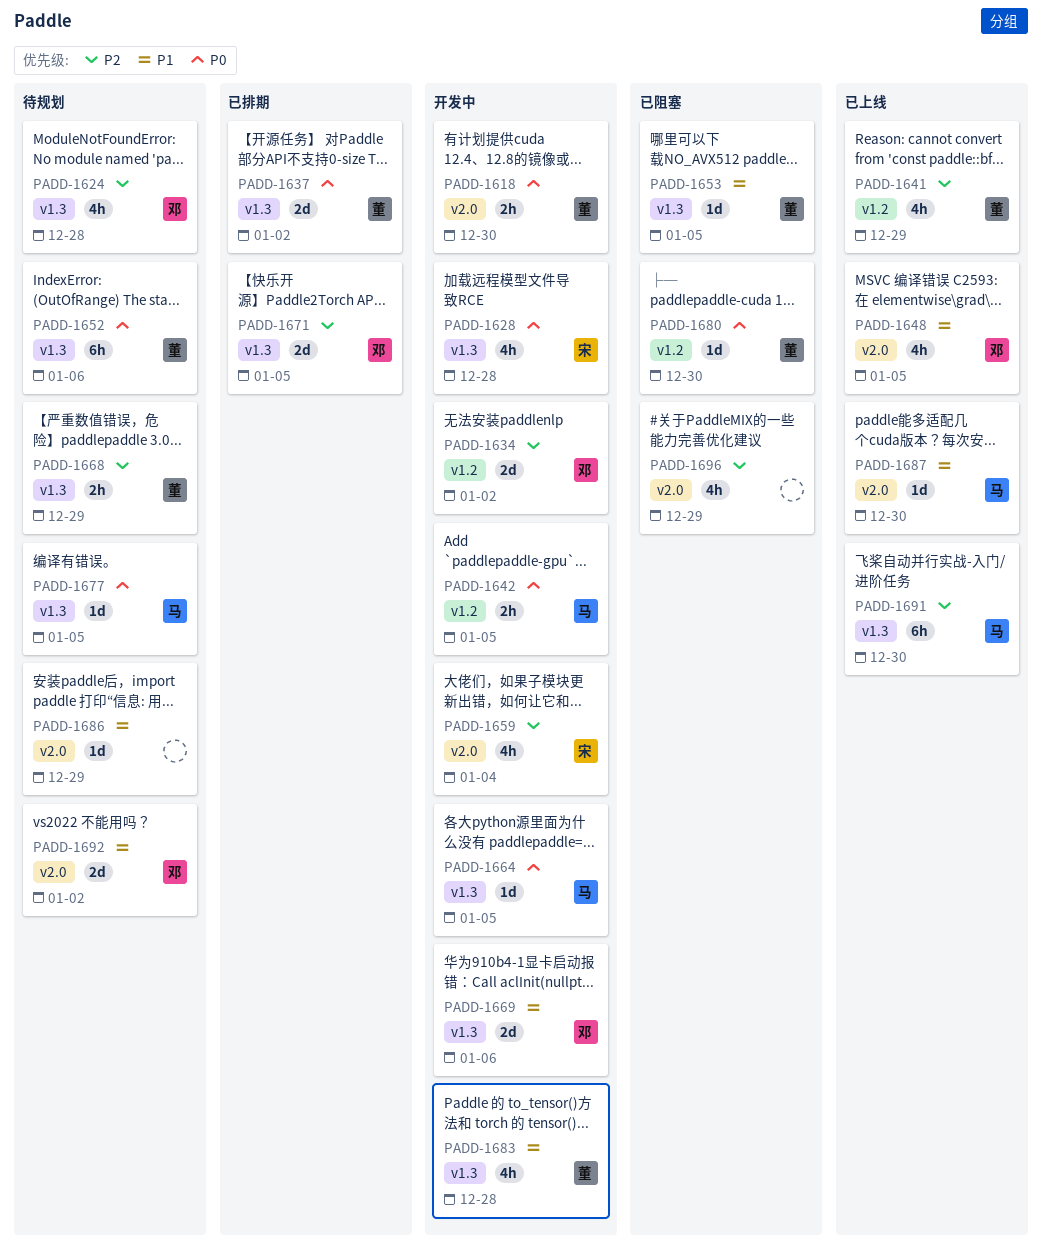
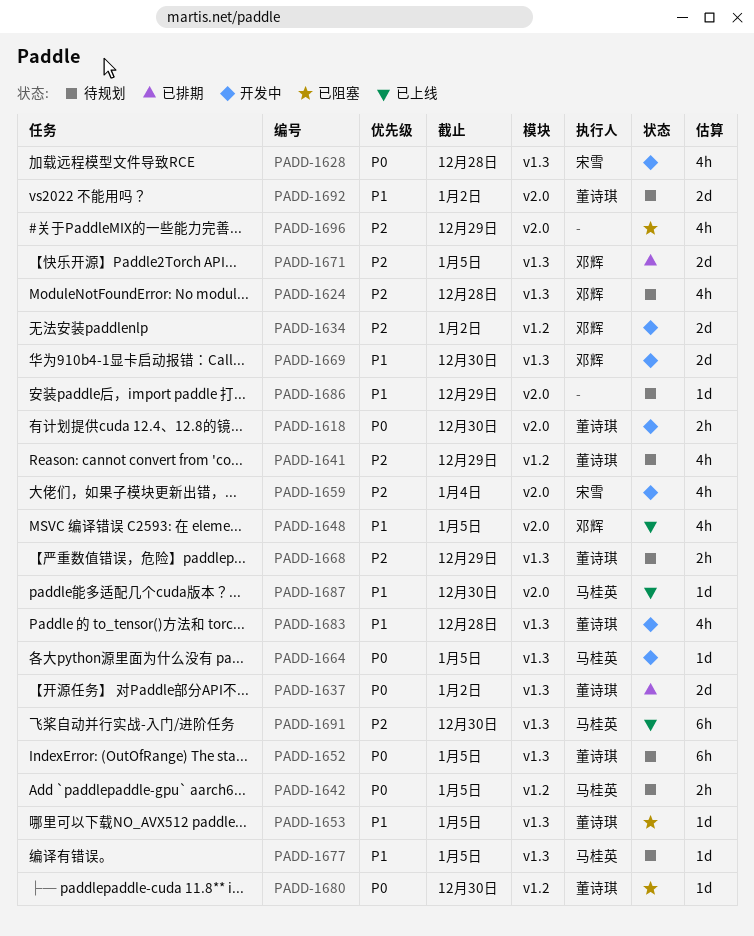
PADD-1641, status: 已上线 -> 待规划
PADD-1642, status: 开发中 -> 待规划
PADD-1652, due: Jan 6 -> Jan 5
PADD-1669, due: Jan 6 -> Dec 30
PADD-1677, priority: P0 -> P1
PADD-1692, owner: 邓辉 -> 董诗琪

